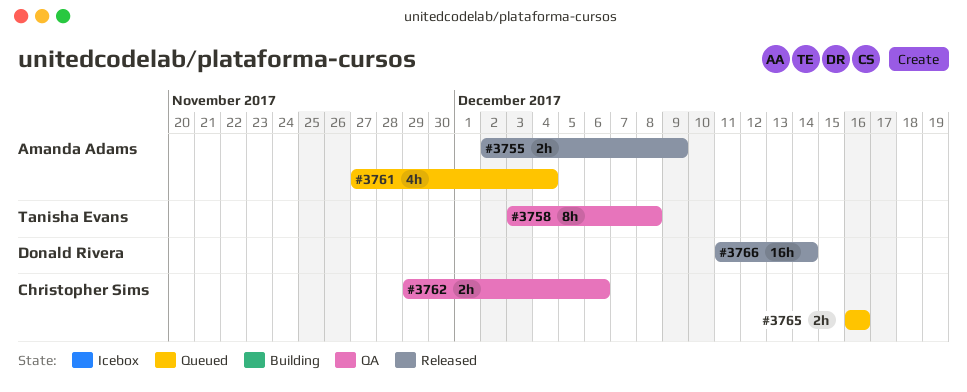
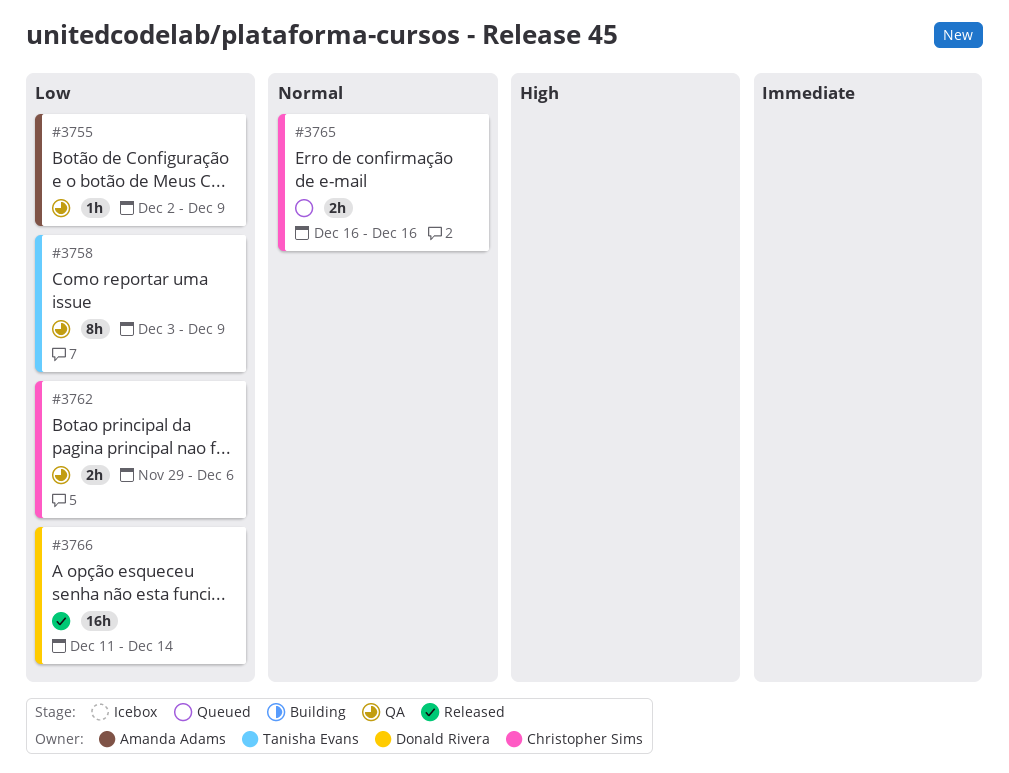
#3755, status: Released -> QA
#3755, estimate: 2h -> 1h
#3758, due: Dec 8 -> Dec 9
#3761: present -> none

